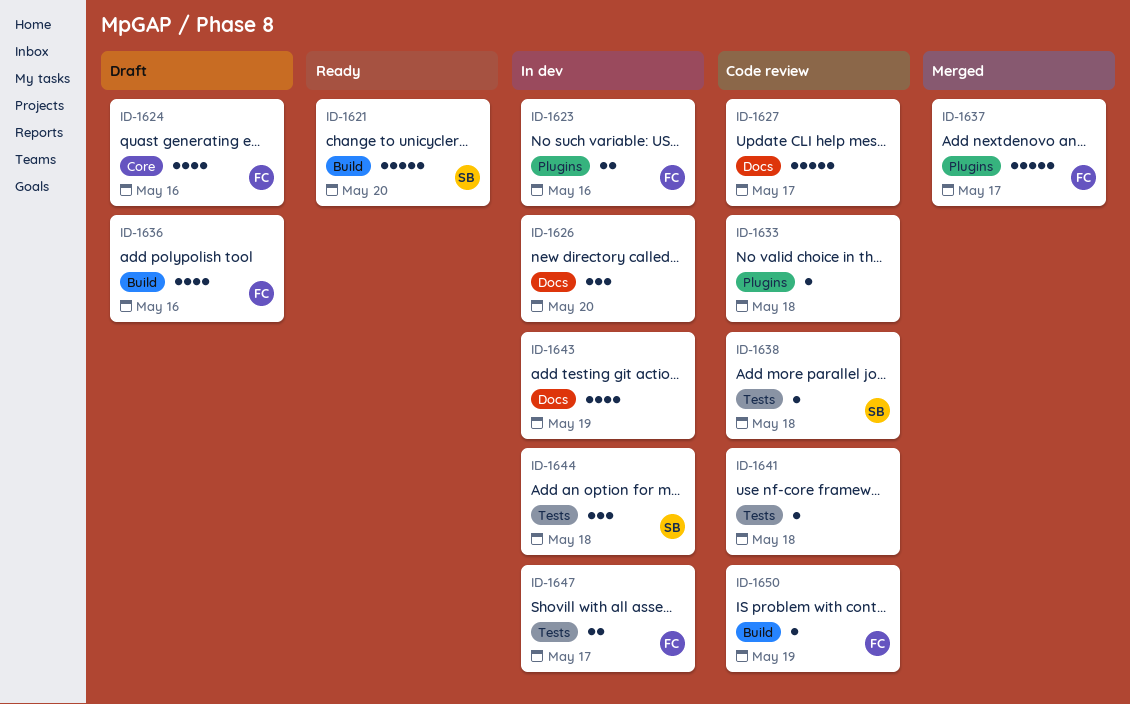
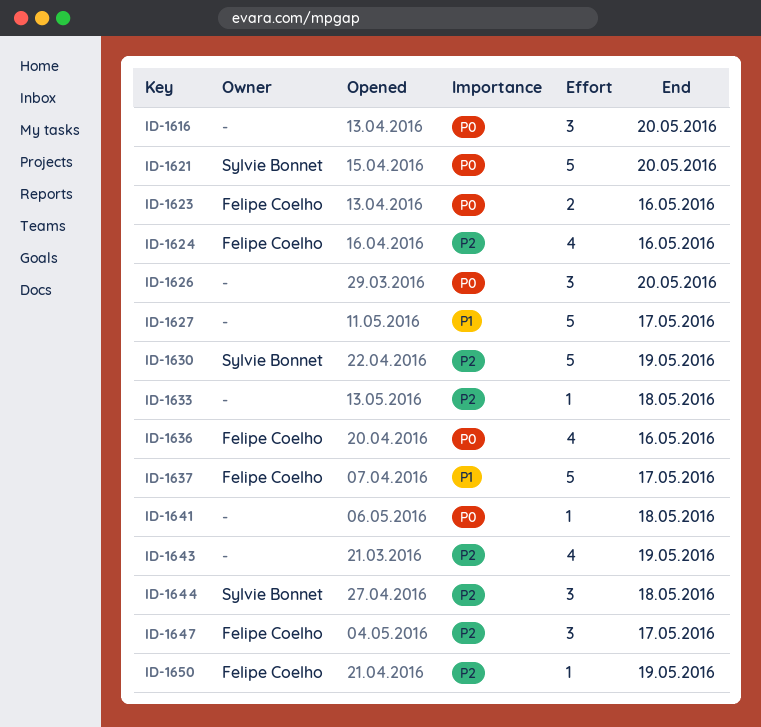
ID-1616: none -> present
ID-1630: none -> present
ID-1638: present -> none
ID-1647, estimate: 2 -> 3

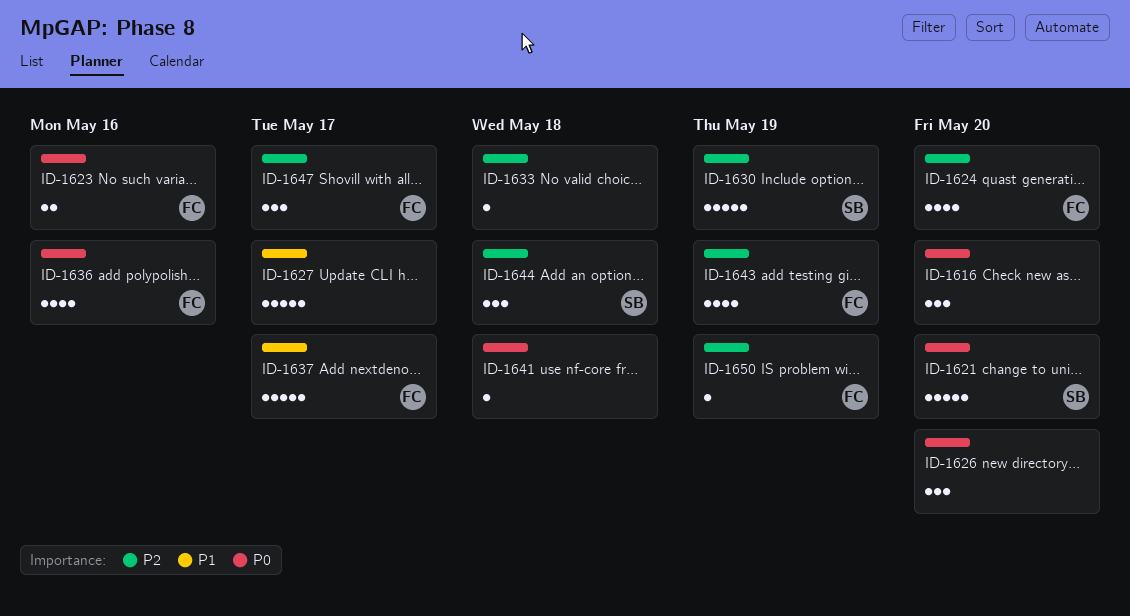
ID-1624, due: May 16 -> May 20
ID-1643, owner: none -> Felipe Coelho

